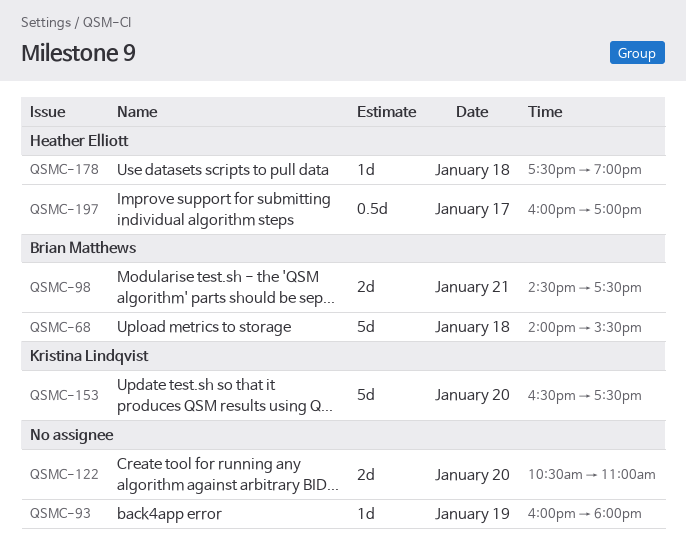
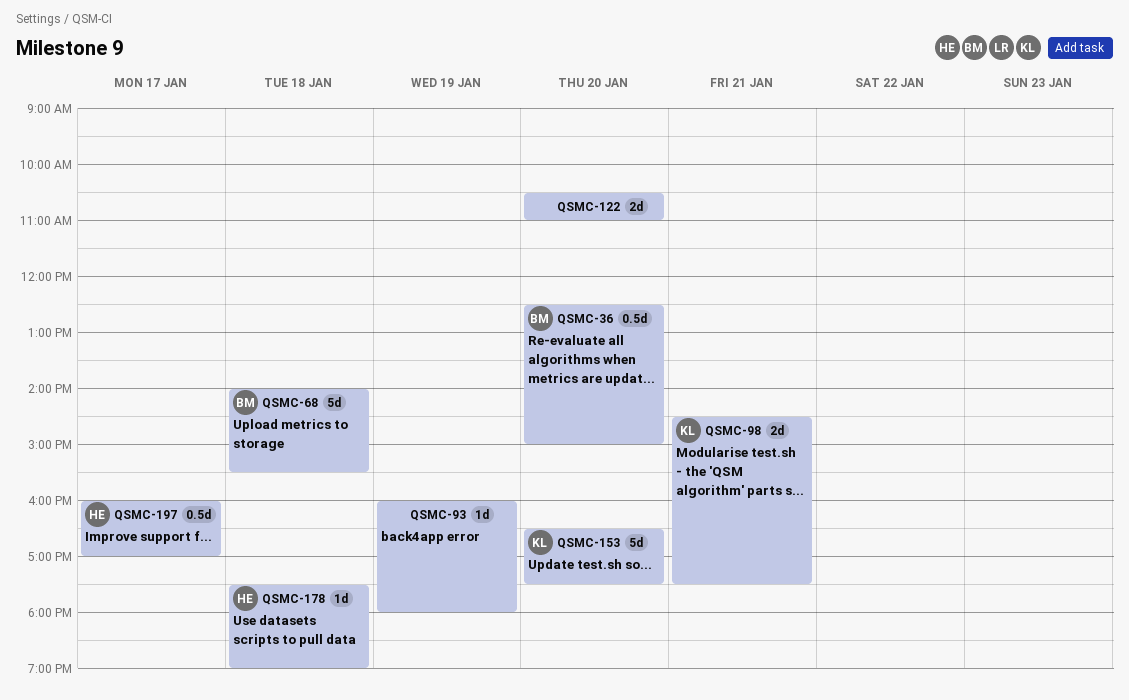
QSMC-36: none -> present
QSMC-98, owner: Brian Matthews -> Kristina Lindqvist

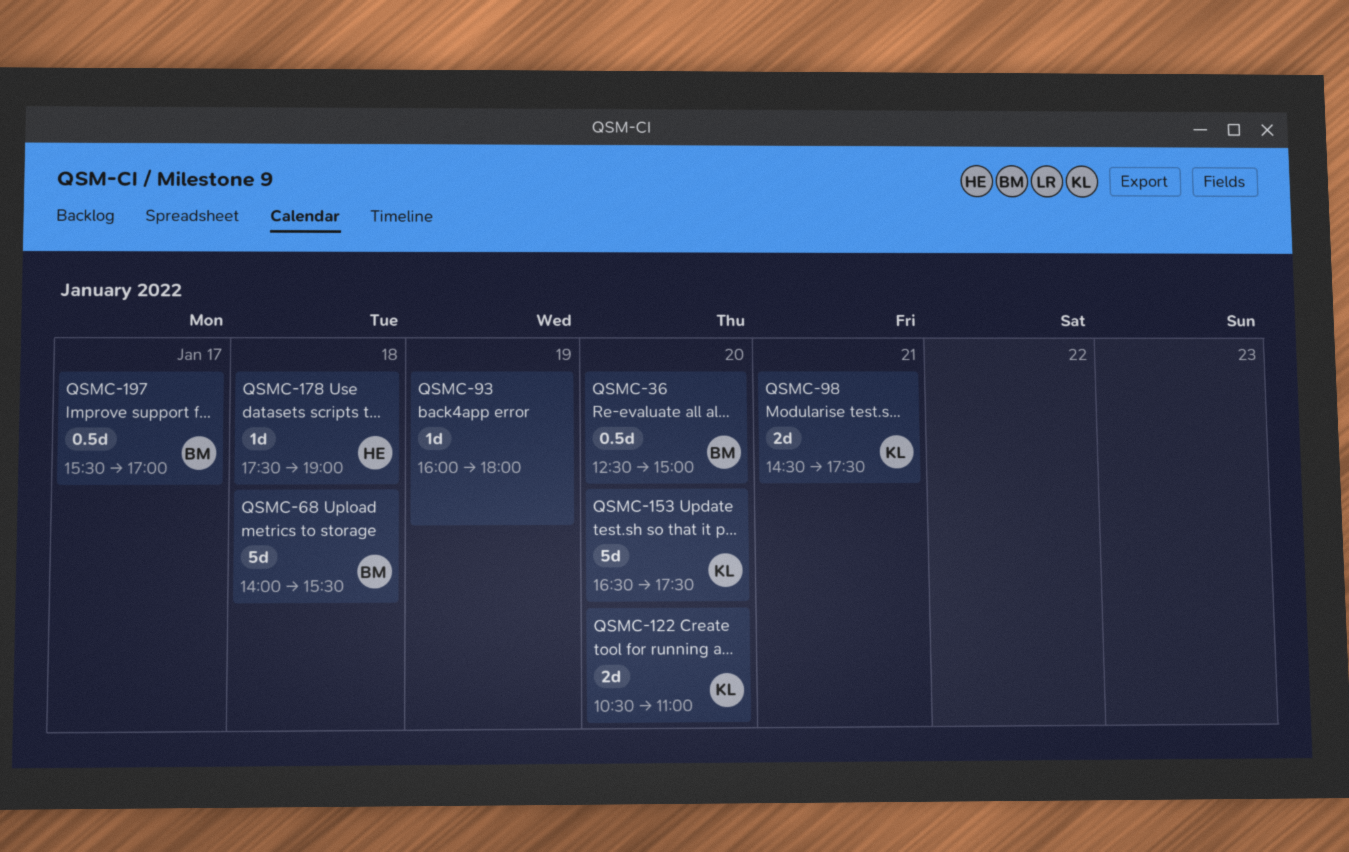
QSMC-122, owner: none -> KL
QSMC-197, owner: HE -> BM
QSMC-197, begins: 16:00 -> 15:30

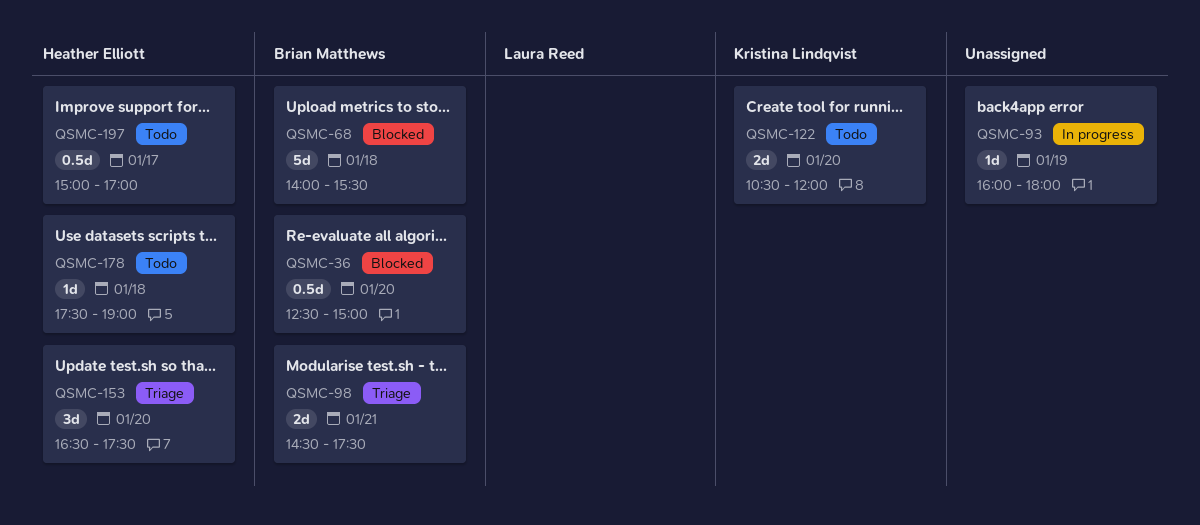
QSMC-98, owner: Kristina Lindqvist -> Brian Matthews
QSMC-122, ends: 11:00 -> 12:00
QSMC-153, owner: Kristina Lindqvist -> Heather Elliott
QSMC-153, estimate: 5d -> 3d
QSMC-197, owner: Brian Matthews -> Heather Elliott
QSMC-197, begins: 15:30 -> 15:00

